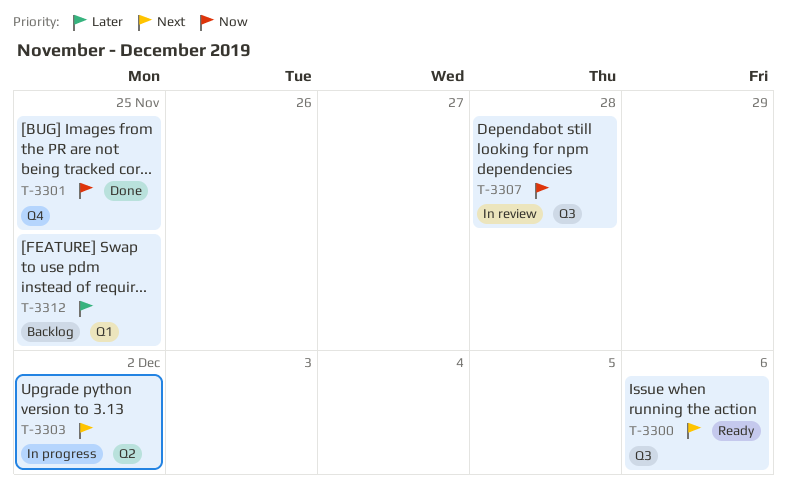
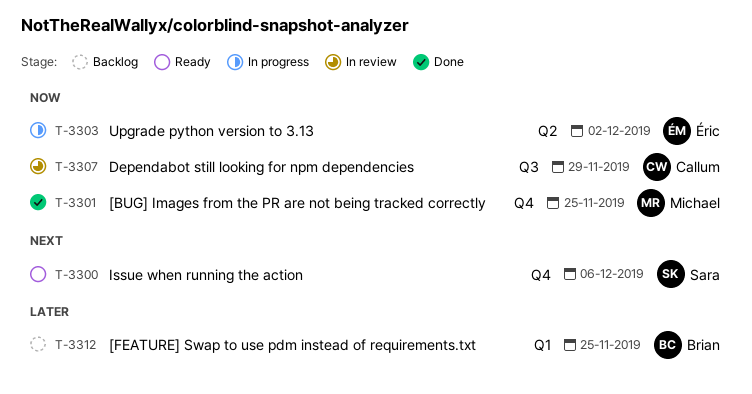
T-3300, label: Q3 -> Q4
T-3303, priority: Next -> Now
T-3307, due: Nov 28 -> Nov 29

